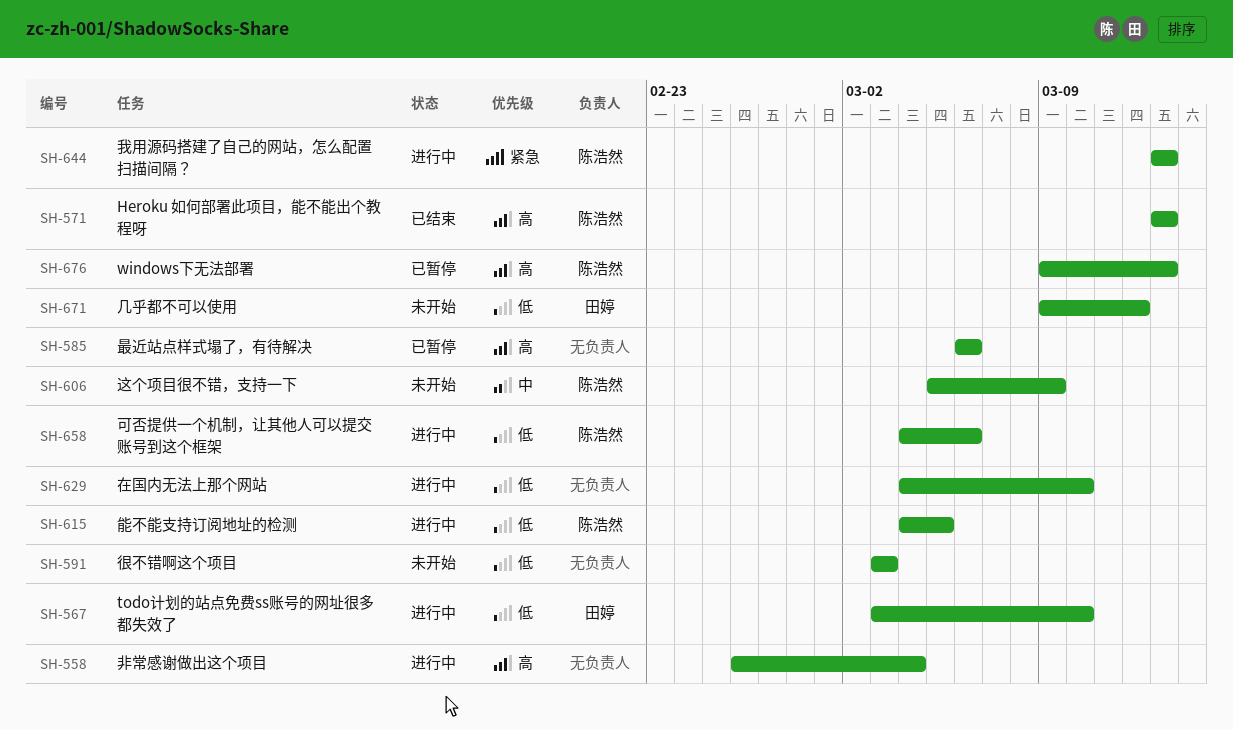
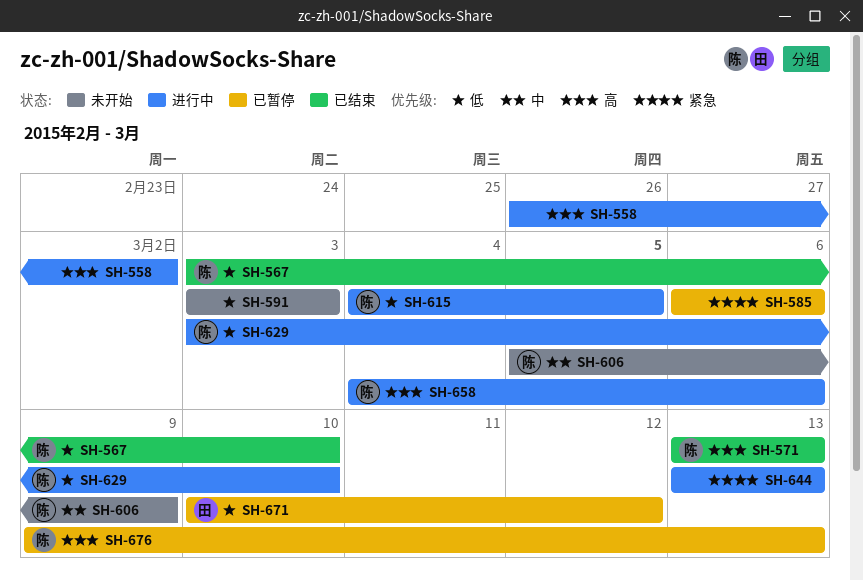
SH-558, due: Mar 4 -> Mar 2
SH-567, status: 进行中 -> 已结束
SH-567, owner: 田婷 -> 陈浩然
SH-585, priority: 高 -> 紧急
SH-629, owner: none -> 陈浩然
SH-629, start: Mar 4 -> Mar 3
SH-644, owner: 陈浩然 -> none
SH-658, priority: 低 -> 高
SH-671, status: 未开始 -> 已暂停
SH-671, start: Mar 9 -> Mar 10

